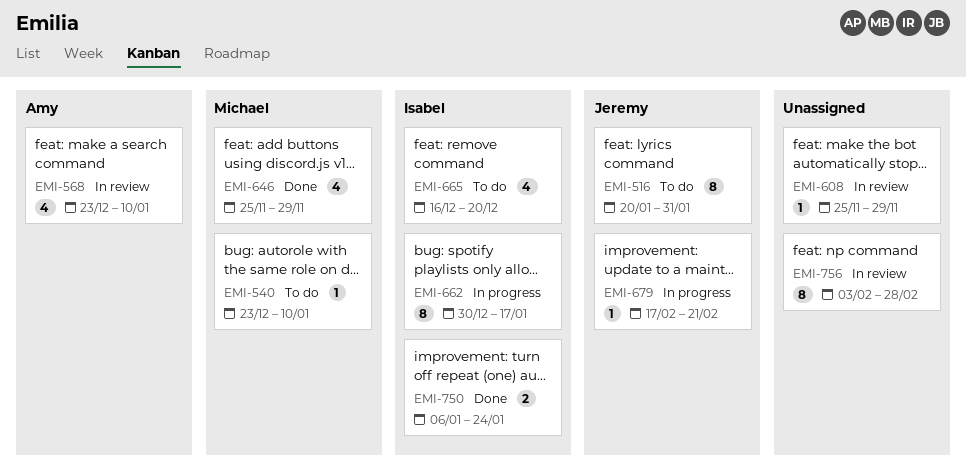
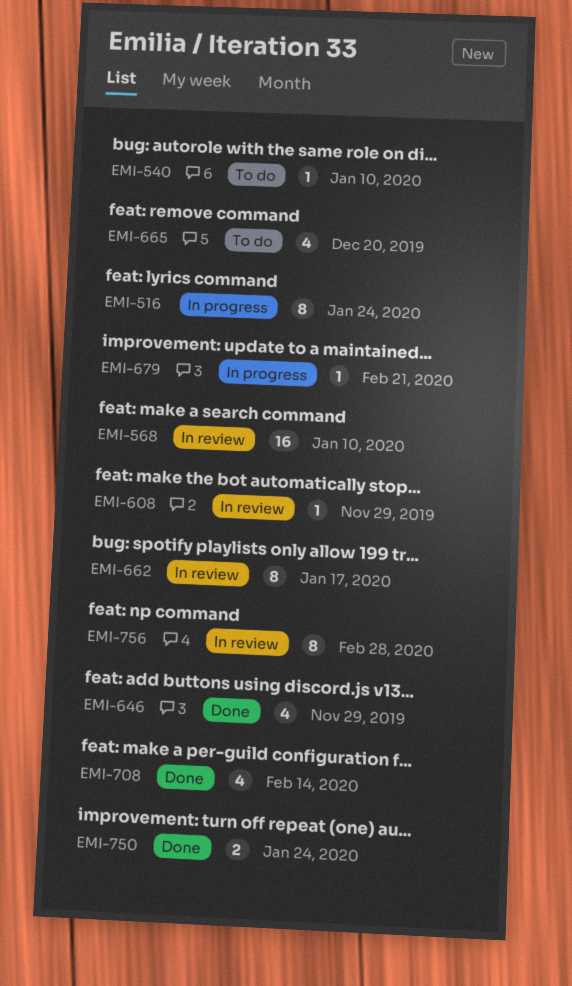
EMI-516, status: To do -> In progress
EMI-516, due: Jan 31 -> Jan 24
EMI-568, estimate: 4 -> 16
EMI-662, status: In progress -> In review
EMI-708: none -> present

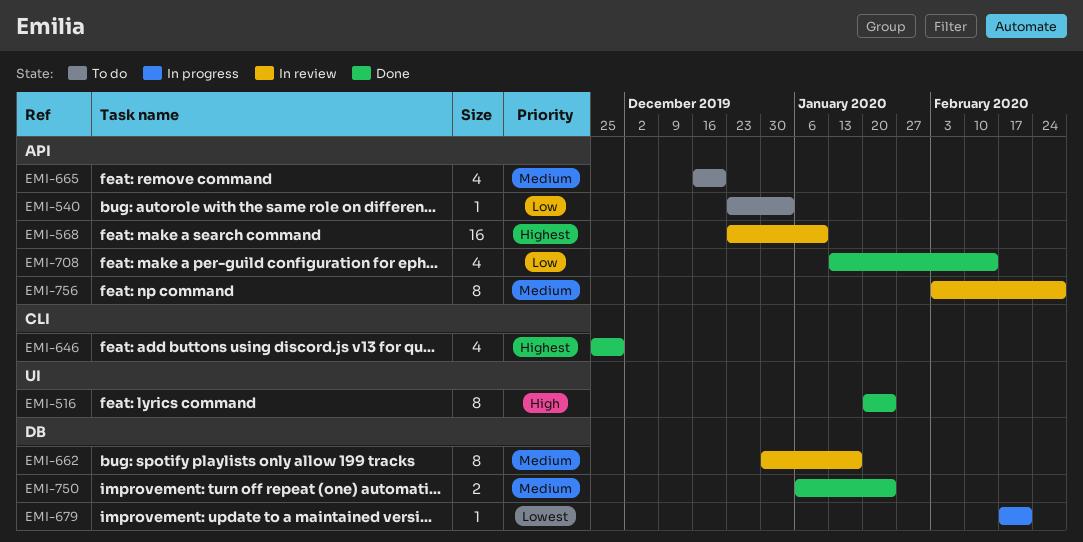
EMI-516, status: In progress -> Done
EMI-540, due: Jan 10 -> Jan 3
EMI-608: present -> none

